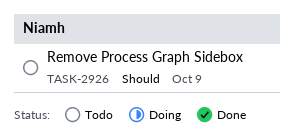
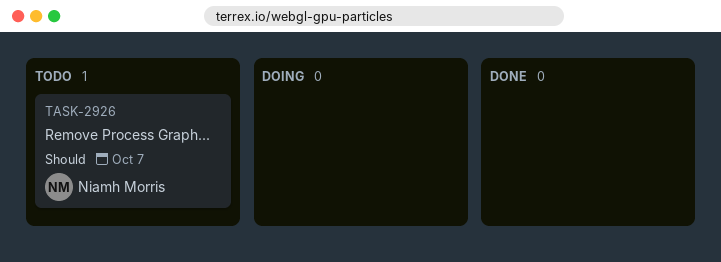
TASK-2926, due: Oct 9 -> Oct 7

